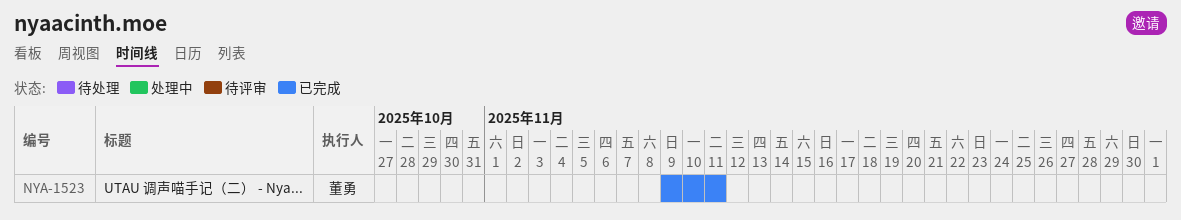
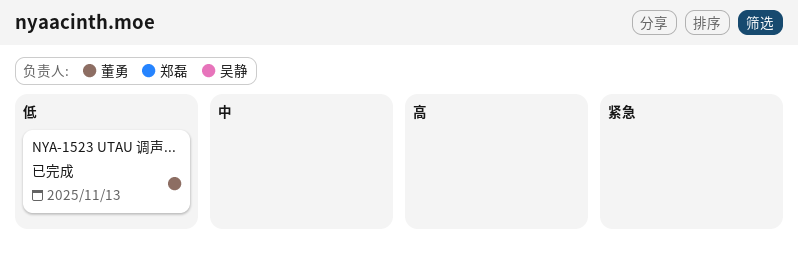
NYA-1523, due: Nov 11 -> Nov 13

